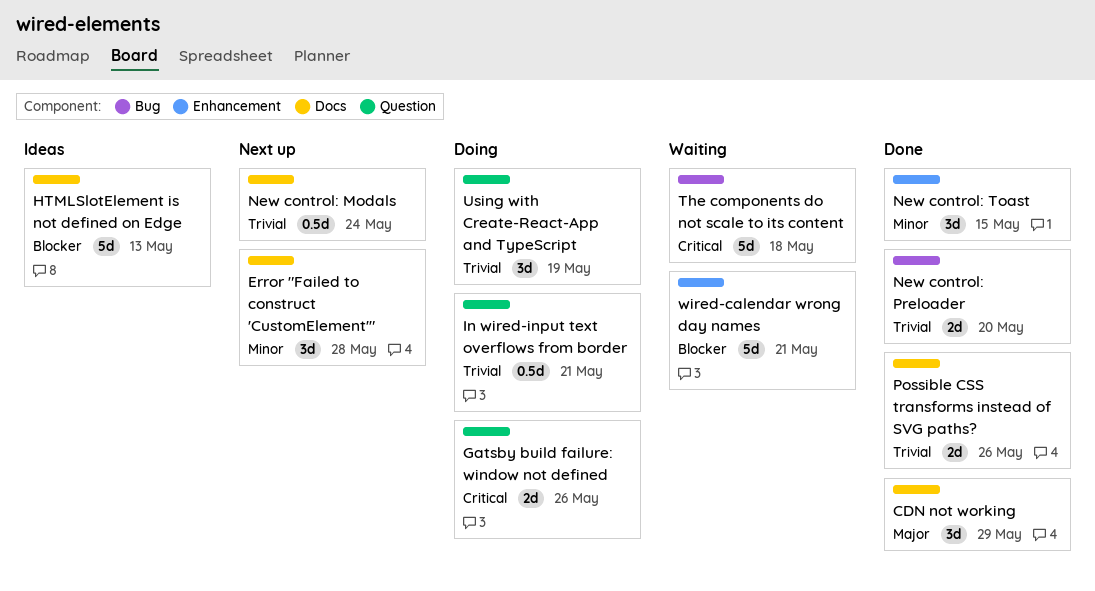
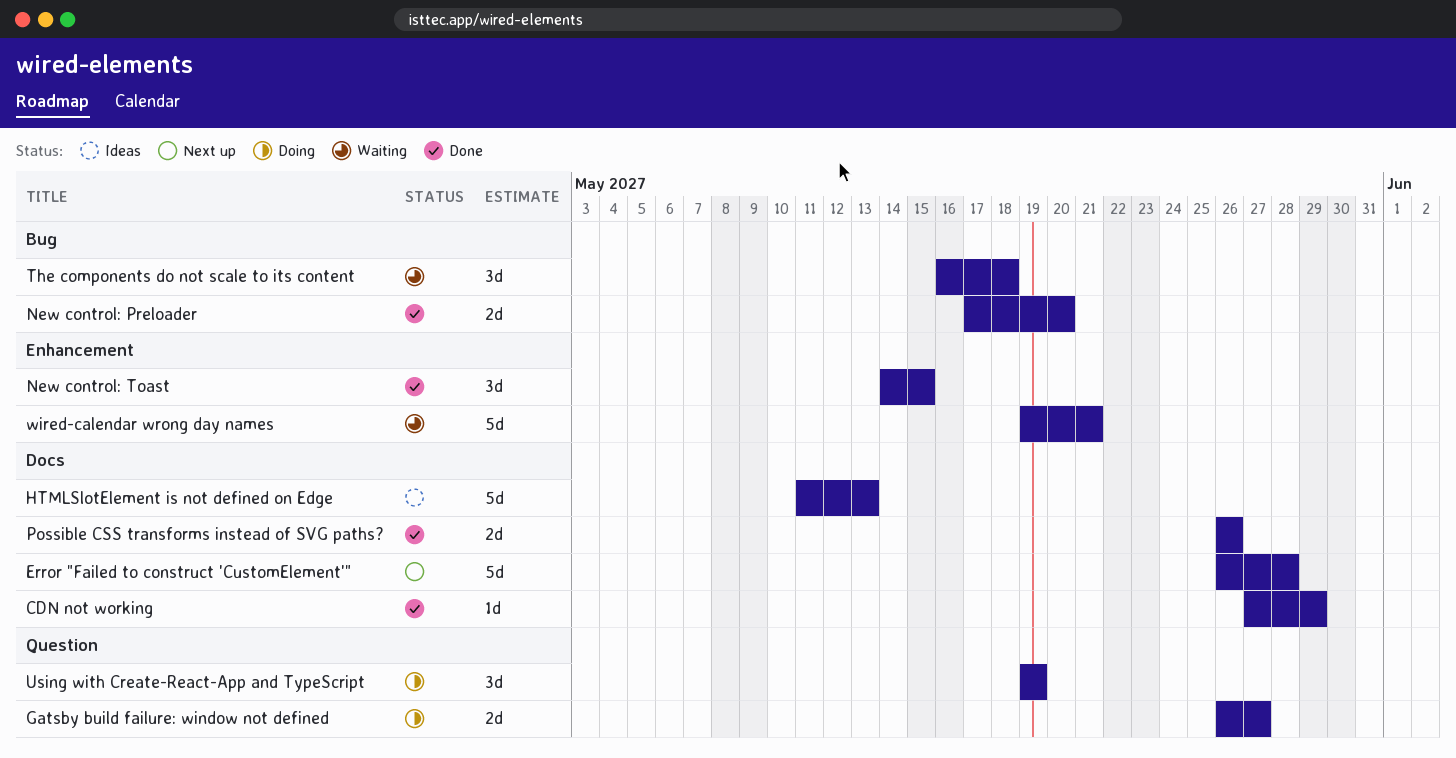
CDN not working, estimate: 3d -> 1d
Error "Failed to construct 'CustomElement'", estimate: 3d -> 5d
Gatsby build failure: window not defined, due: May 26 -> May 27
In wired-input text overflows from border: present -> none
New control: Modals: present -> none
The components do not scale to its content, estimate: 5d -> 3d

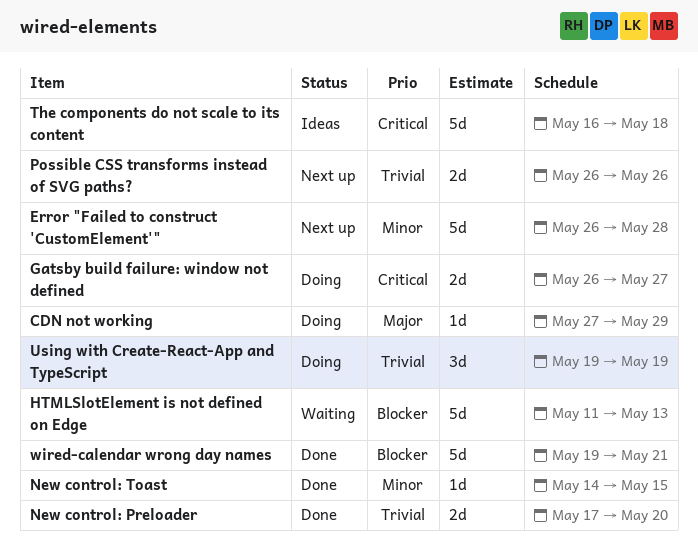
CDN not working, status: Done -> Doing
HTMLSlotElement is not defined on Edge, status: Ideas -> Waiting
New control: Toast, estimate: 3d -> 1d
Possible CSS transforms instead of SVG paths?, status: Done -> Next up
The components do not scale to its content, status: Waiting -> Ideas
The components do not scale to its content, estimate: 3d -> 5d
wired-calendar wrong day names, status: Waiting -> Done

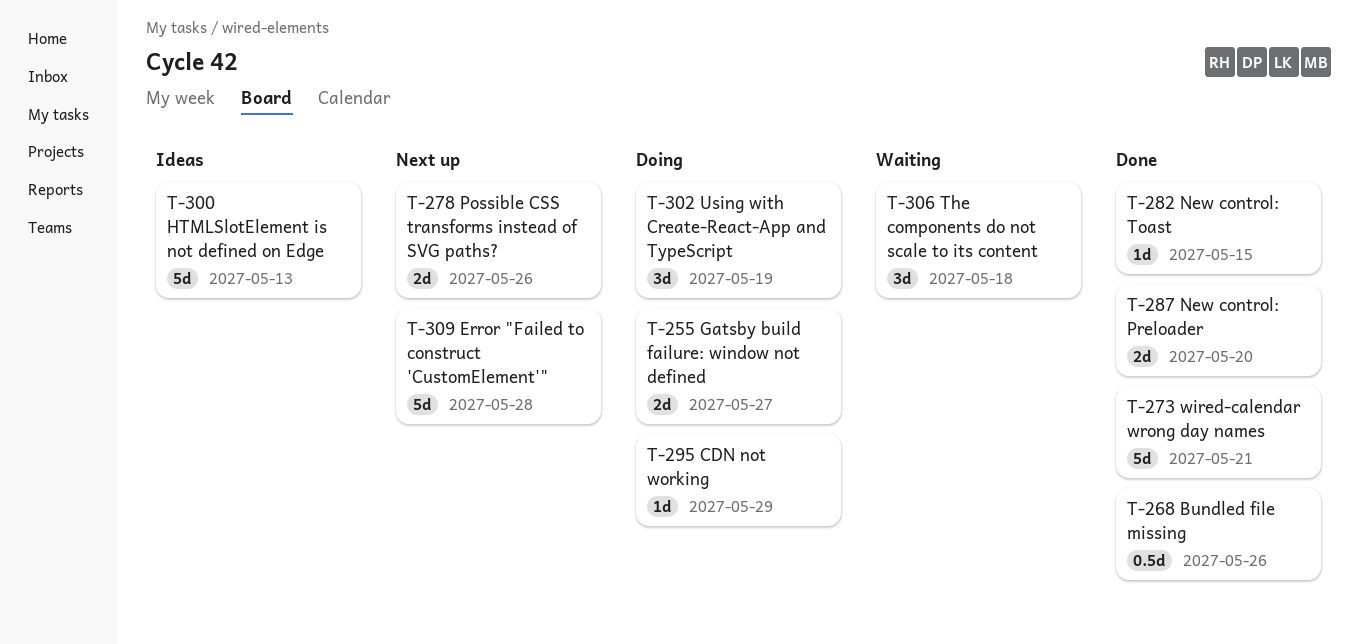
Bundled file missing: none -> present
HTMLSlotElement is not defined on Edge, status: Waiting -> Ideas
The components do not scale to its content, status: Ideas -> Waiting
The components do not scale to its content, estimate: 5d -> 3d

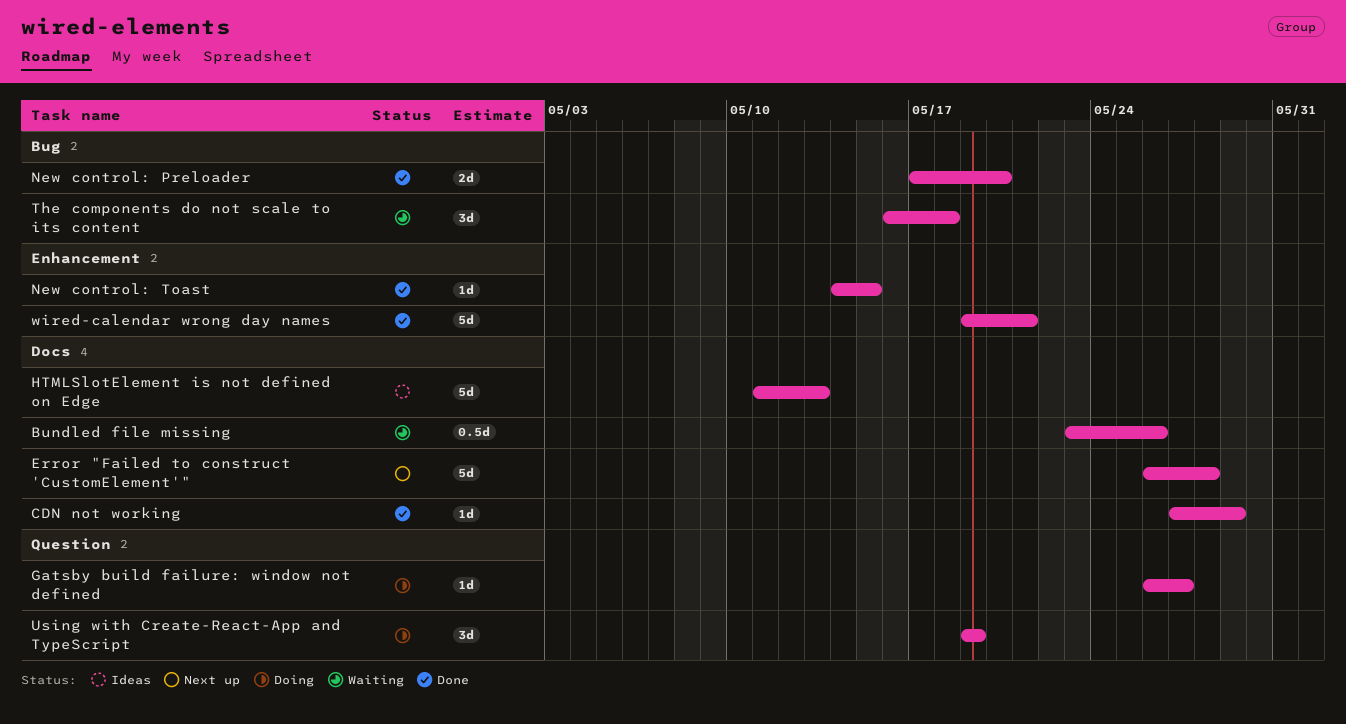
Bundled file missing, status: Done -> Waiting
CDN not working, status: Doing -> Done
Gatsby build failure: window not defined, estimate: 2d -> 1d
Possible CSS transforms instead of SVG paths?: present -> none

